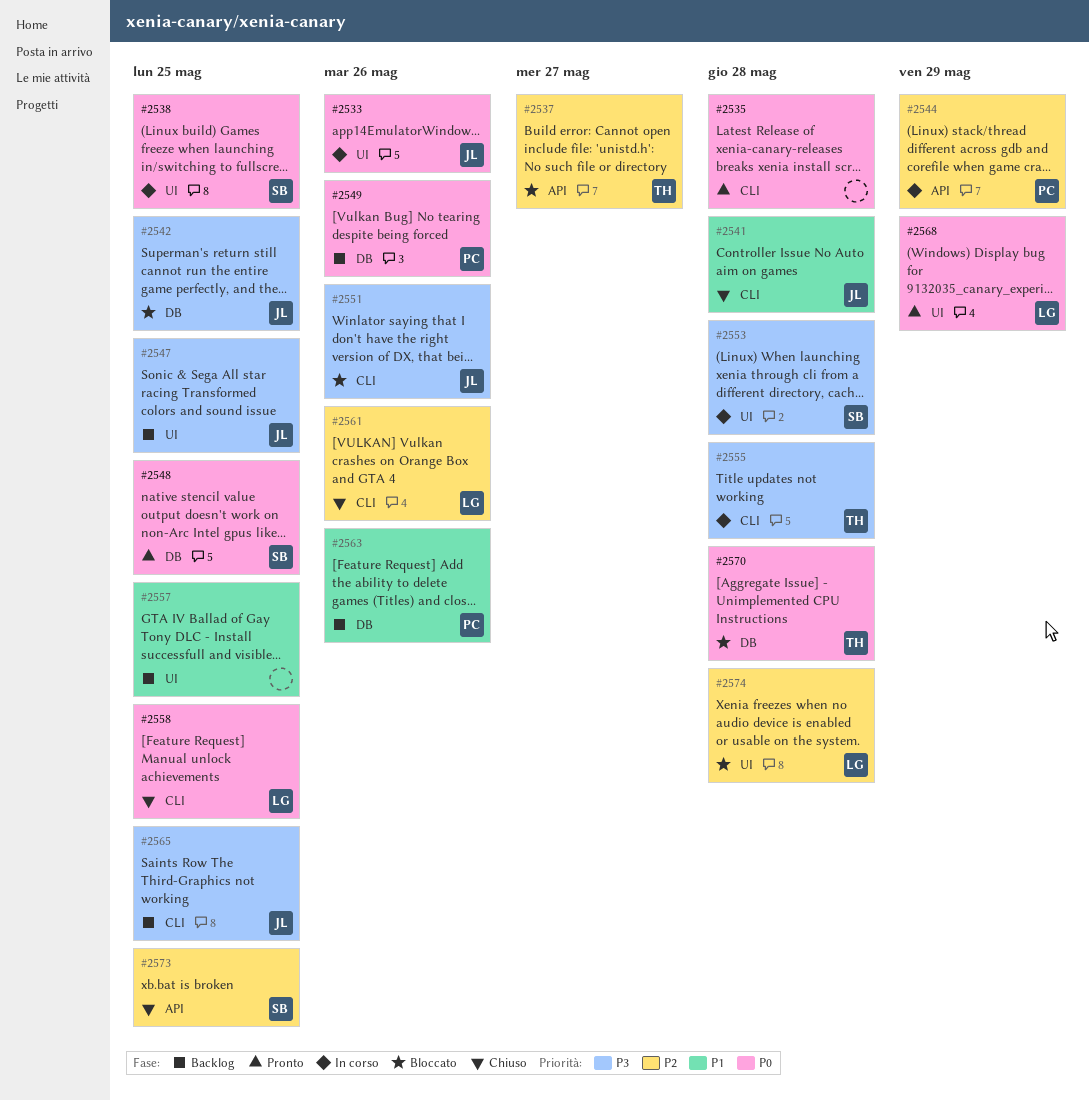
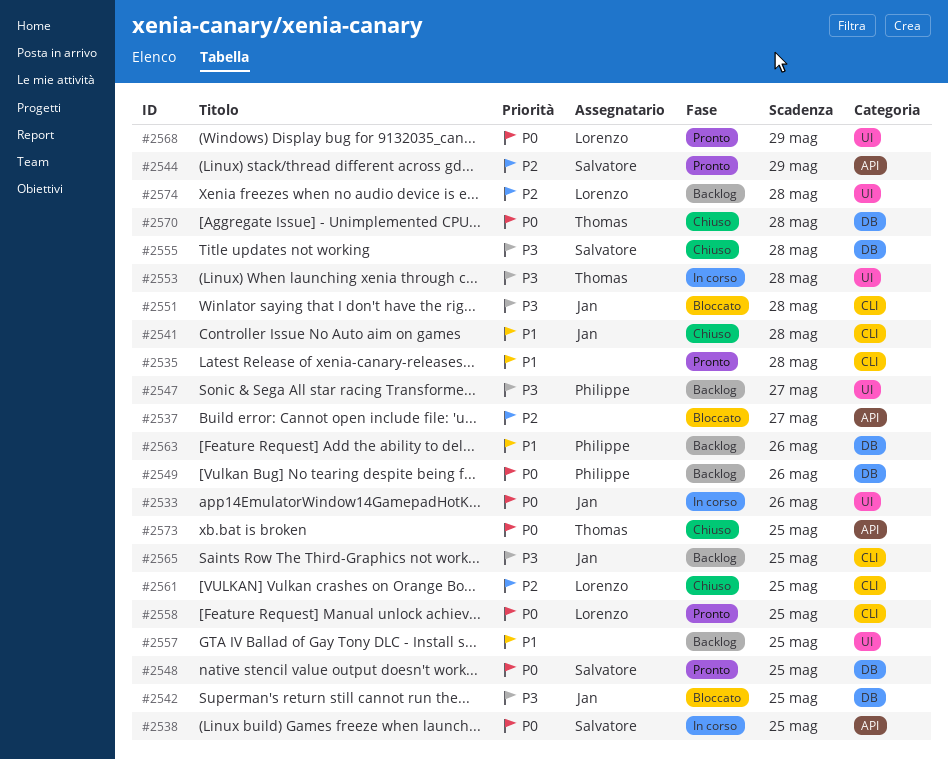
#2535, priority: P0 -> P1
#2537, owner: Thomas -> none
#2538, label: UI -> API
#2544, status: In corso -> Pronto
#2544, owner: Philippe -> Salvatore
#2547, owner: Jan -> Philippe
#2547, due: May 25 -> May 27
#2551, due: May 26 -> May 28
#2553, owner: Salvatore -> Thomas
#2555, status: In corso -> Chiuso
#2555, owner: Thomas -> Salvatore
#2555, label: CLI -> DB
#2558, status: Chiuso -> Pronto
#2561, due: May 26 -> May 25
#2570, status: Bloccato -> Chiuso
#2573, owner: Salvatore -> Thomas
#2573, priority: P2 -> P0
#2574, status: Bloccato -> Backlog

